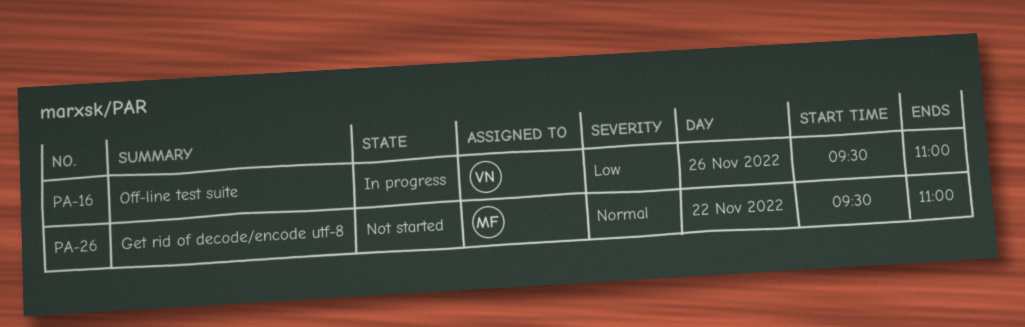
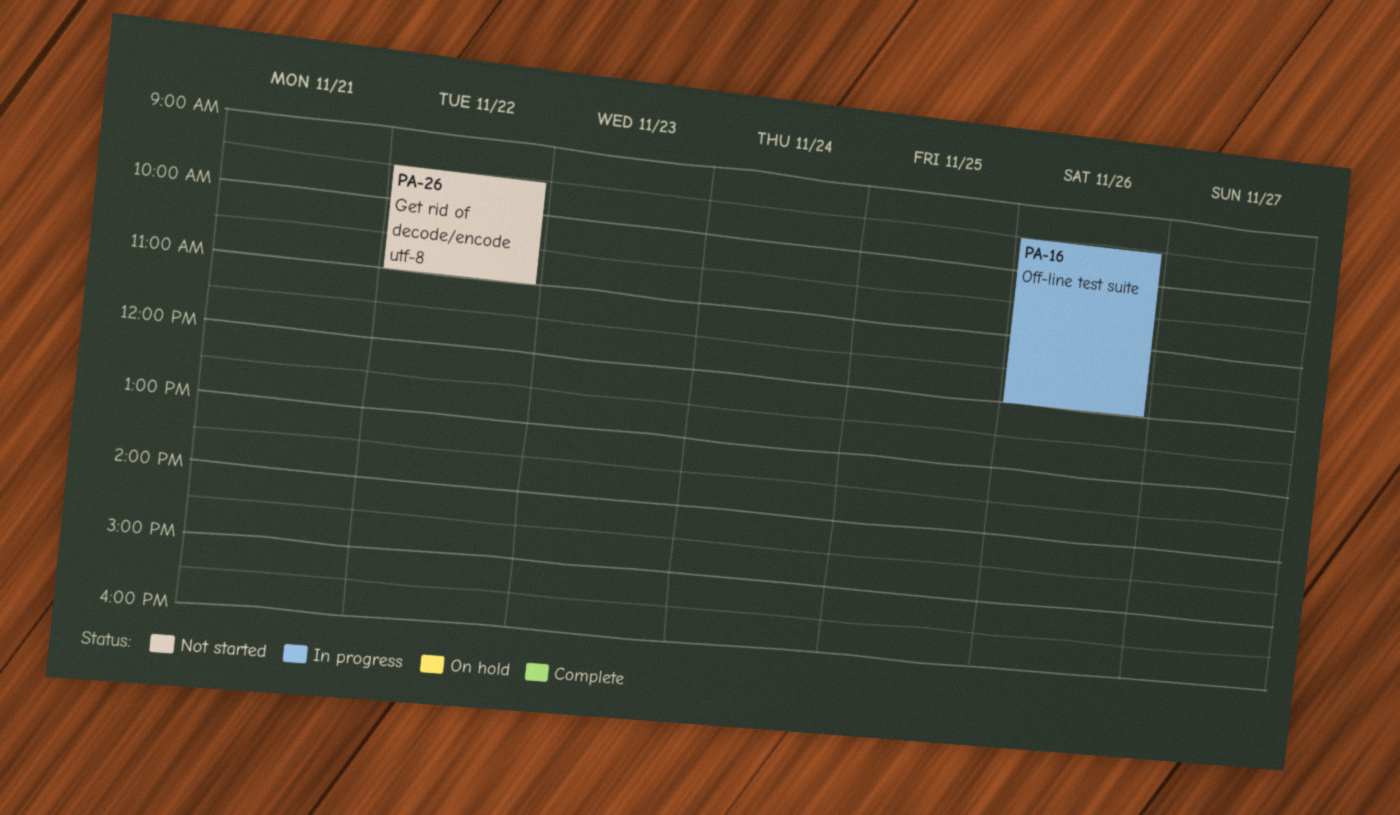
PA-16, ends: 11:00 -> 12:00

